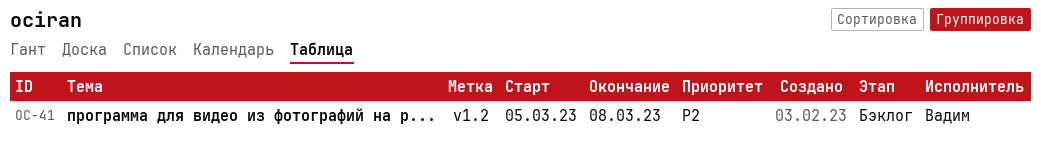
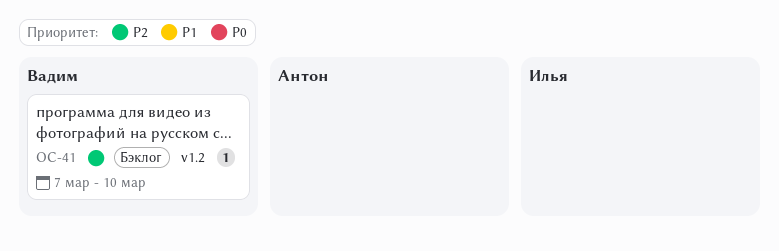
OC-41, start: Mar 5 -> Mar 7
OC-41, due: Mar 8 -> Mar 10

